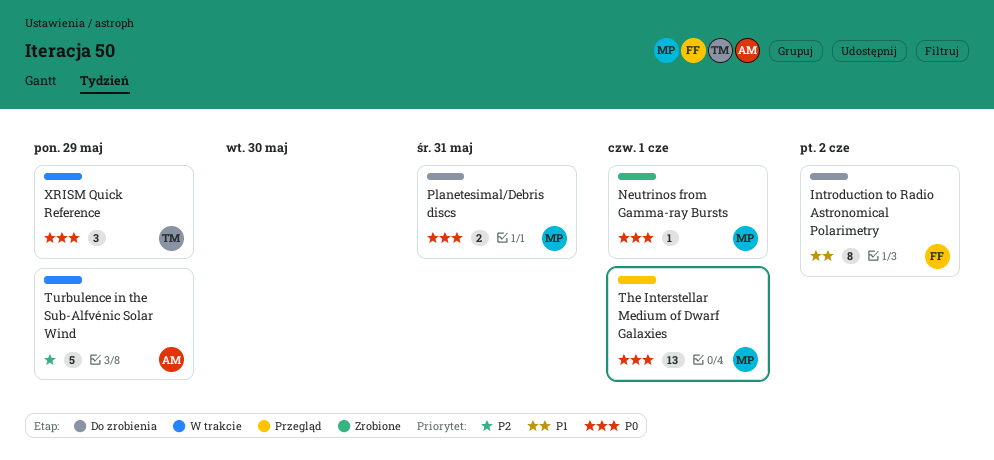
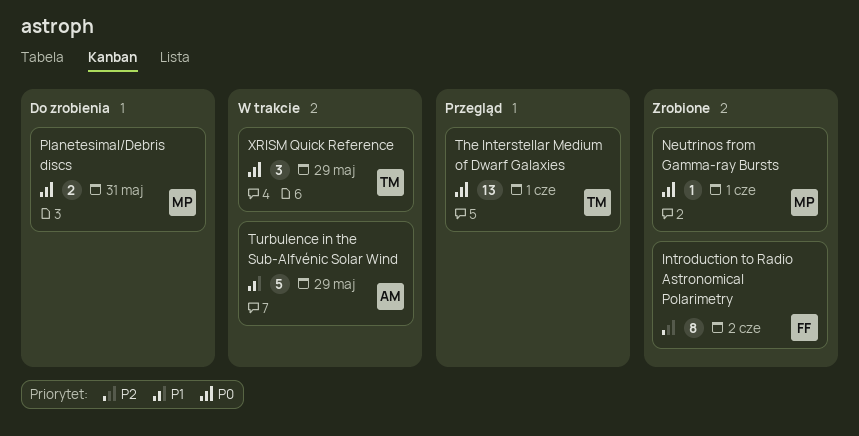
Introduction to Radio Astronomical Polarimetry, status: Do zrobienia -> Zrobione
Introduction to Radio Astronomical Polarimetry, priority: P1 -> P2
The Interstellar Medium of Dwarf Galaxies, owner: MP -> TM
Turbulence in the Sub-Alfvénic Solar Wind, priority: P2 -> P1

